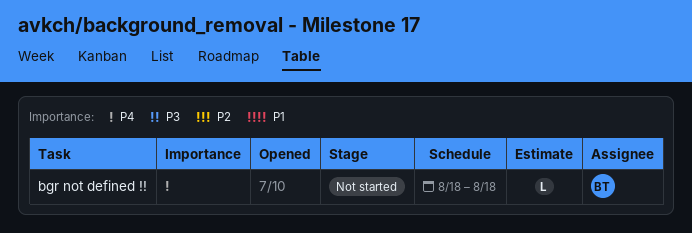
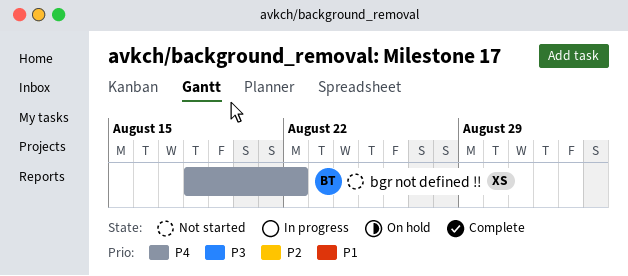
bgr not defined !!, estimate: L -> XS
bgr not defined !!, due: Aug 18 -> Aug 22

